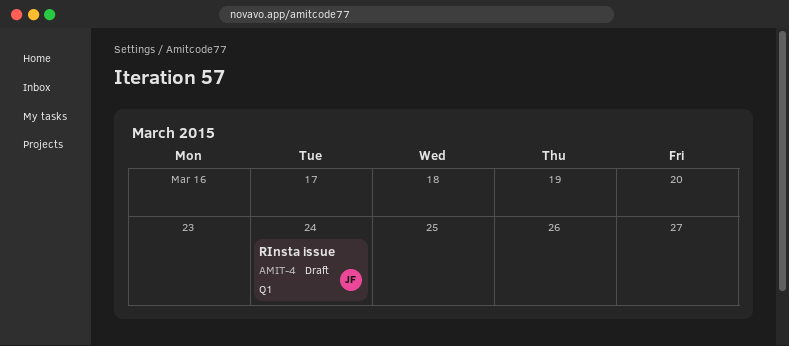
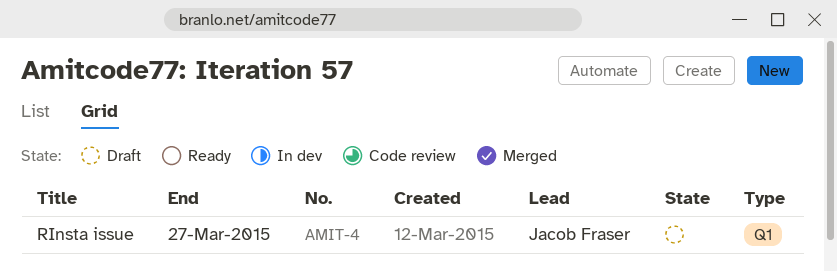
AMIT-4, due: Mar 24 -> Mar 27

